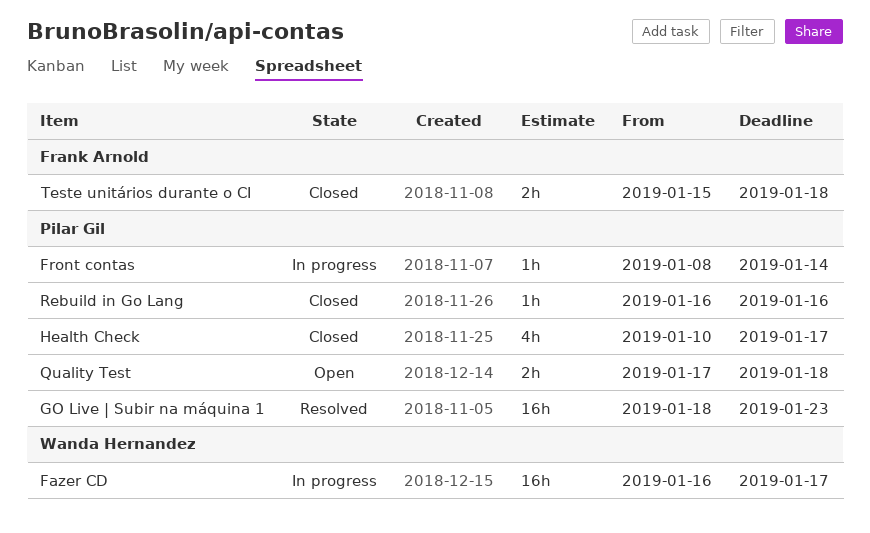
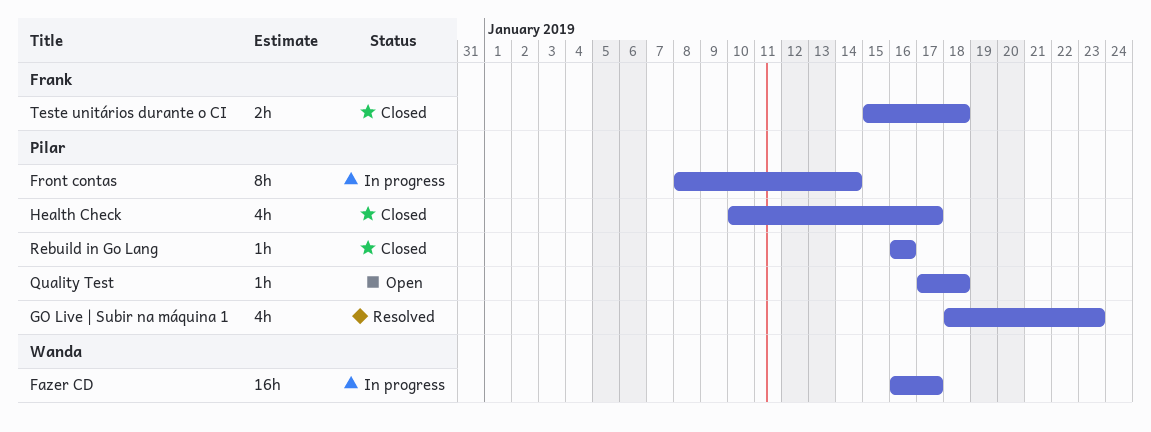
Front contas, estimate: 1h -> 8h
GO Live | Subir na máquina 1, estimate: 16h -> 4h
Quality Test, estimate: 2h -> 1h

